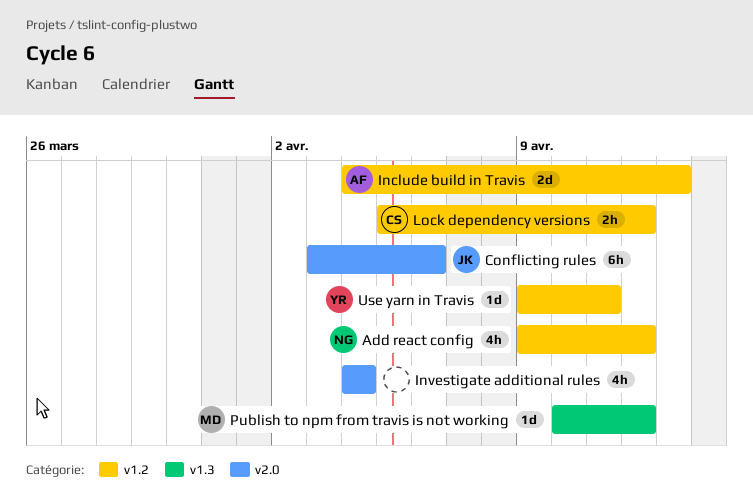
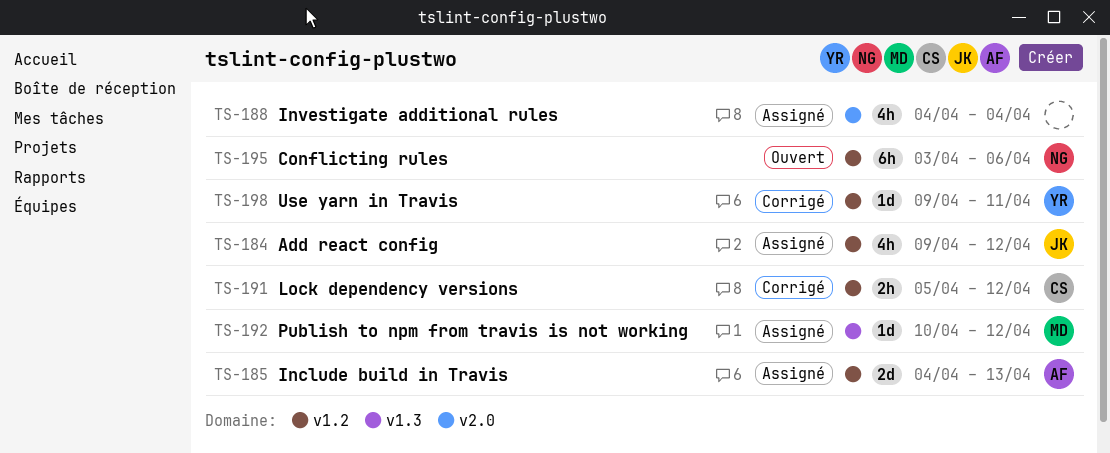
Add react config, owner: NG -> JK
Conflicting rules, owner: JK -> NG
Conflicting rules, label: v2.0 -> v1.2

